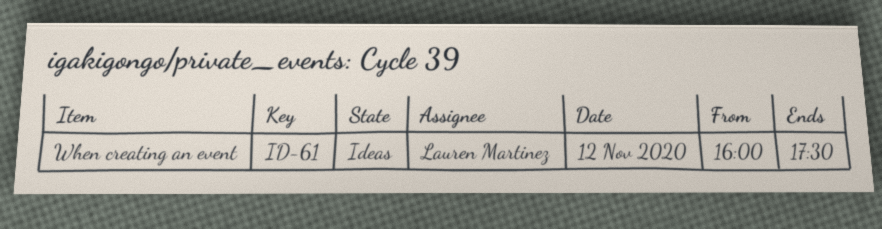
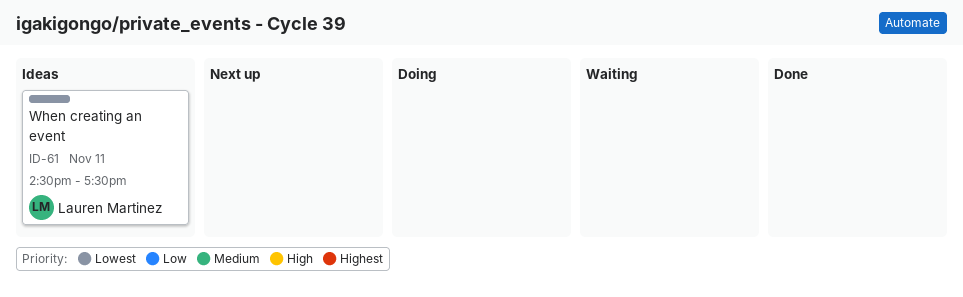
ID-61, day: Nov 12 -> Nov 11
ID-61, begins: 16:00 -> 14:30

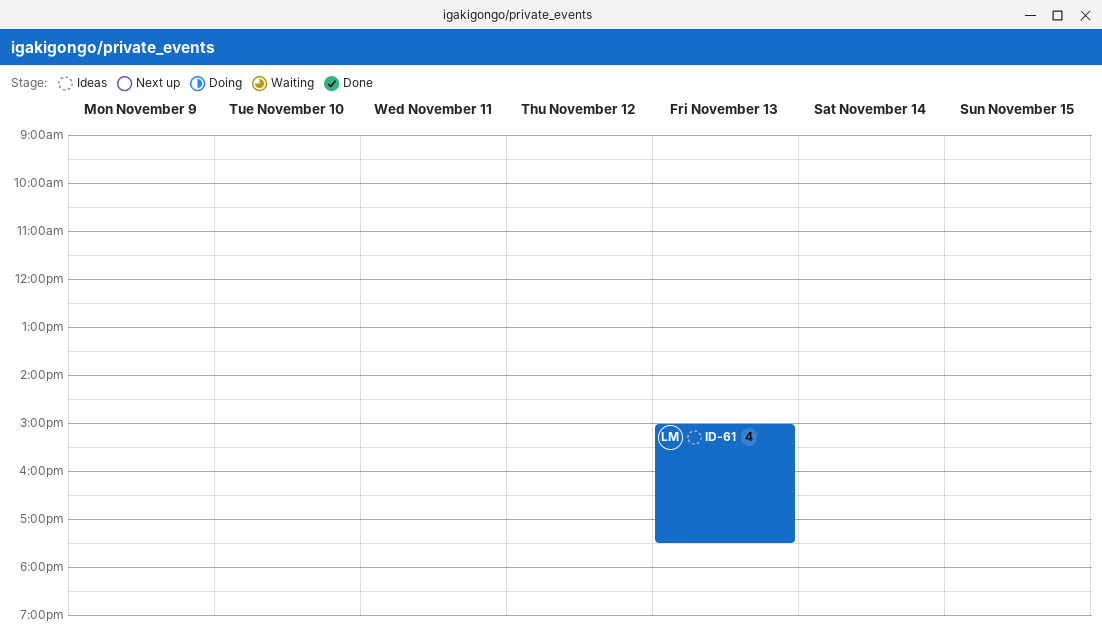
ID-61, day: Nov 11 -> Nov 13
ID-61, begins: 14:30 -> 15:00

